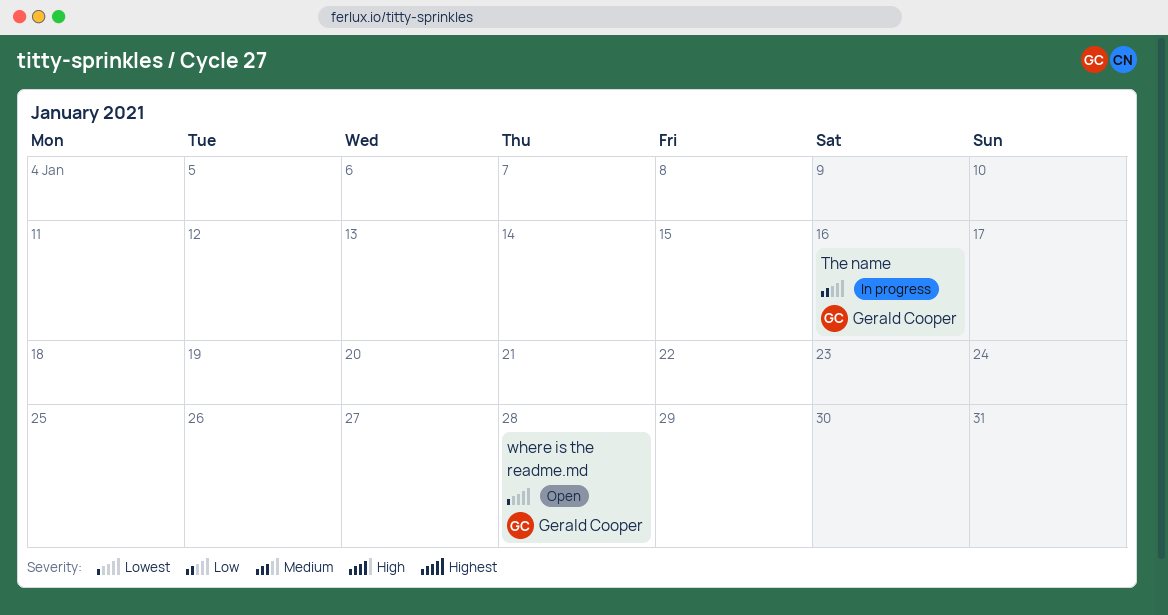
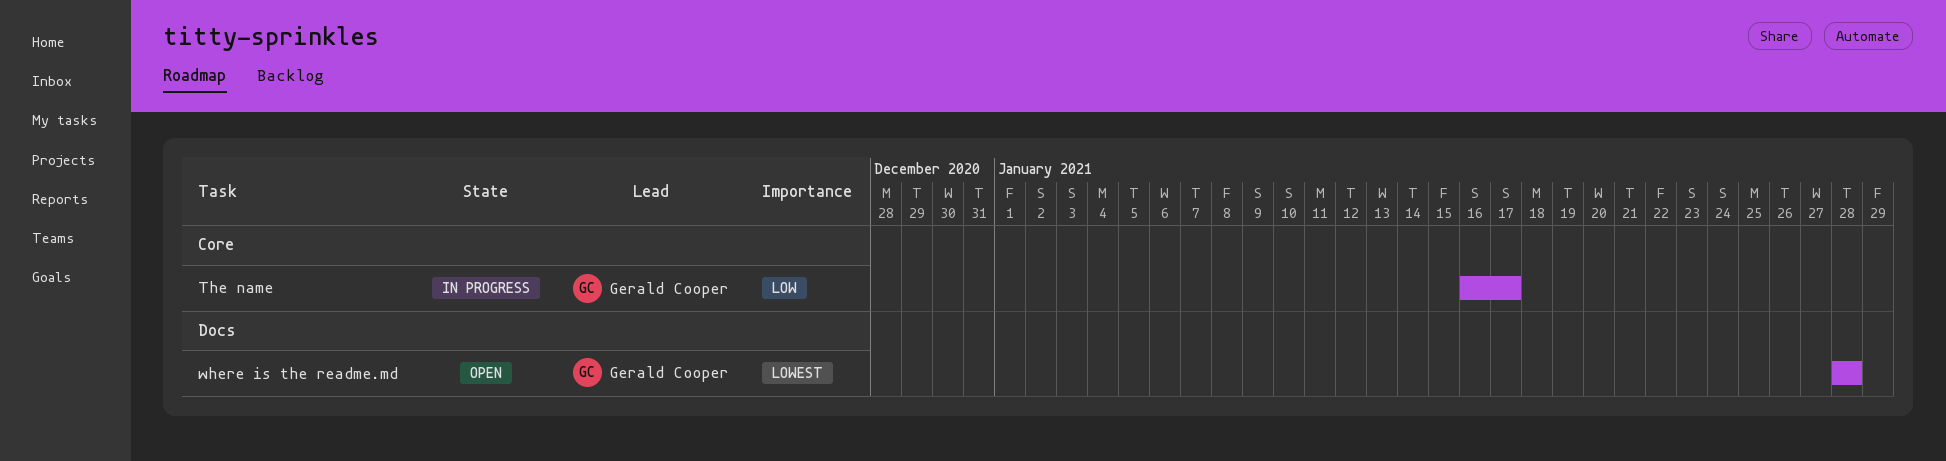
The name, due: Jan 16 -> Jan 17

